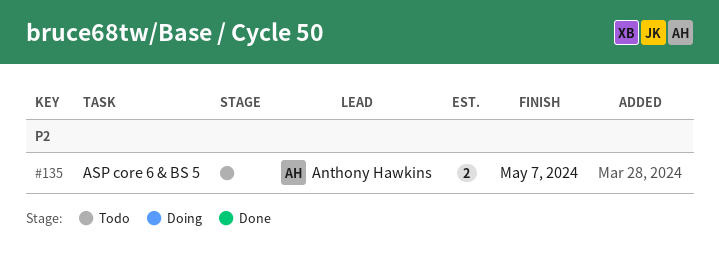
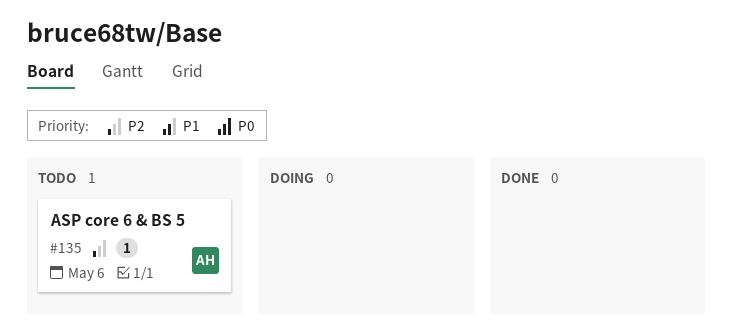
#135, estimate: 2 -> 1
#135, due: May 7 -> May 6

